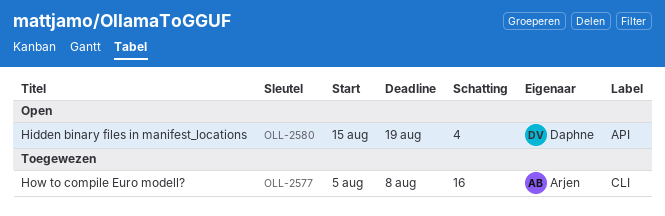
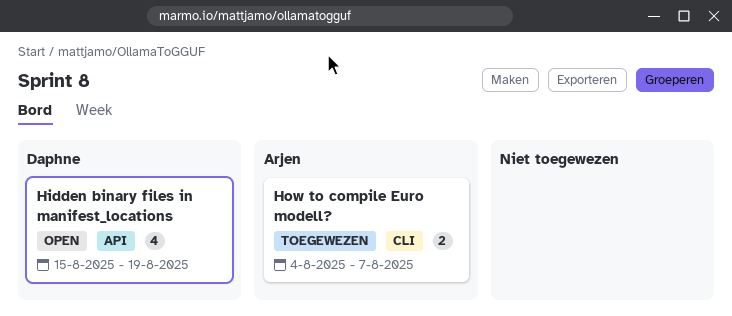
How to compile Euro modell?, estimate: 16 -> 2
How to compile Euro modell?, start: Aug 5 -> Aug 4
How to compile Euro modell?, due: Aug 8 -> Aug 7

